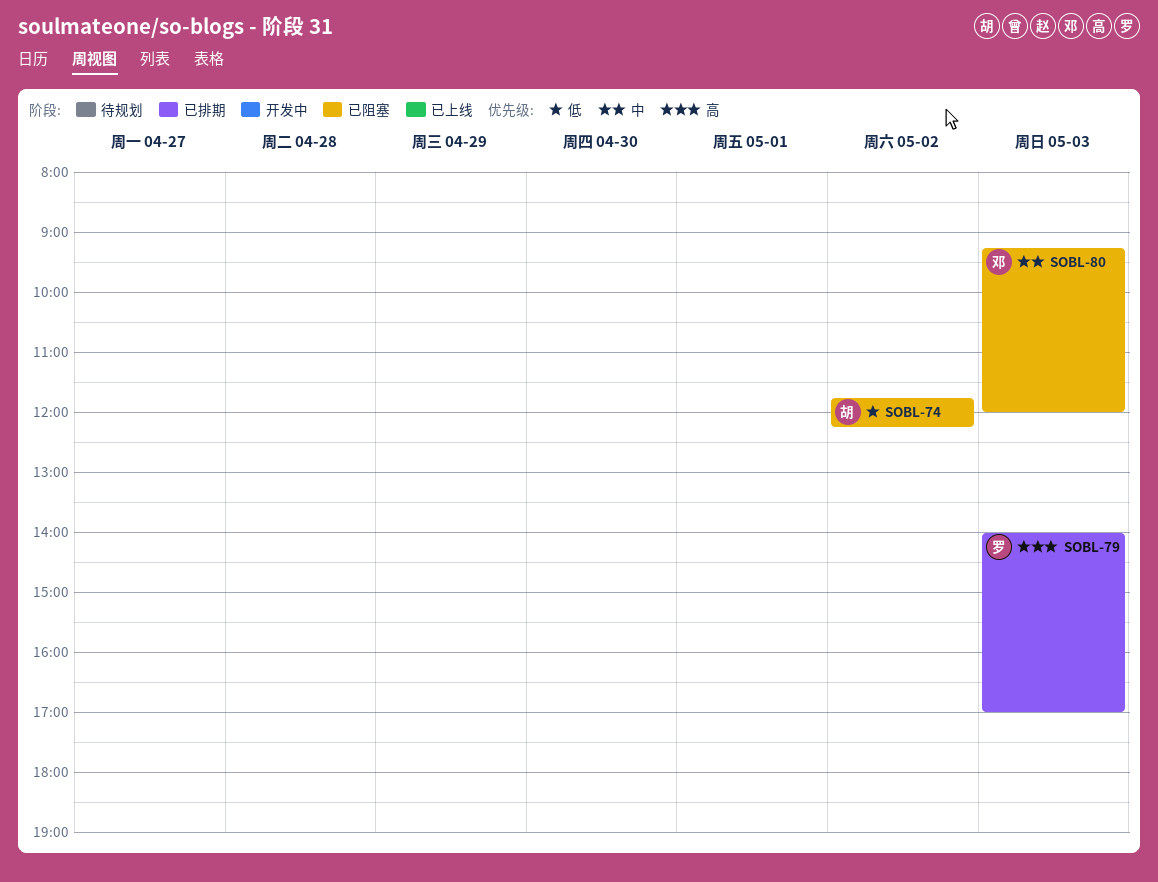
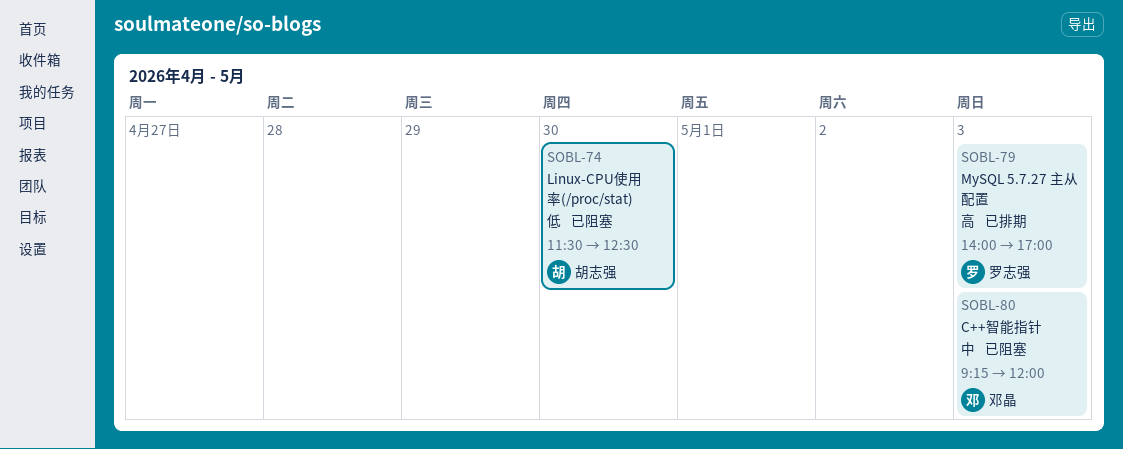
SOBL-74, day: May 2 -> Apr 30
SOBL-74, begins: 11:45 -> 11:30
SOBL-74, ends: 12:15 -> 12:30

